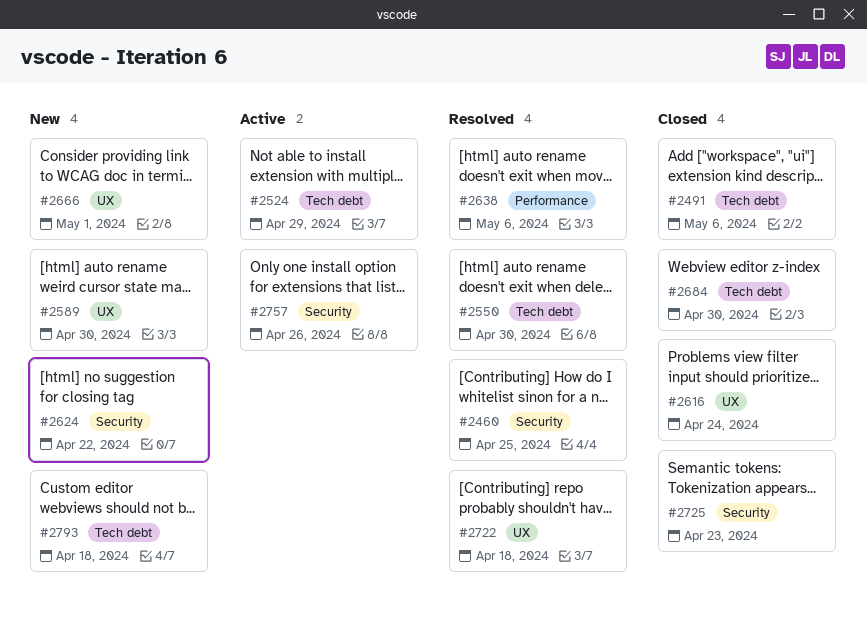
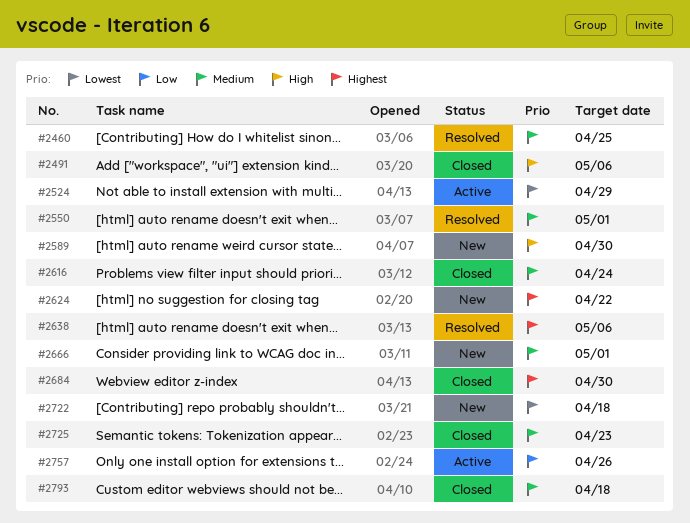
#2550, due: Apr 30 -> May 1
#2722, status: Resolved -> New
#2793, status: New -> Closed

